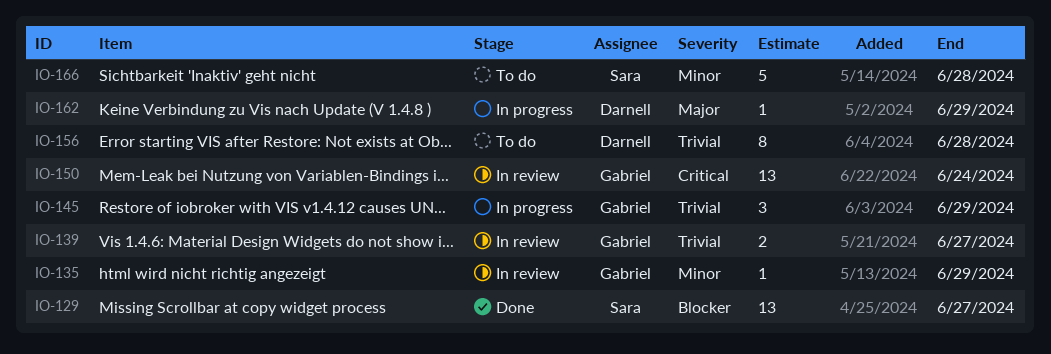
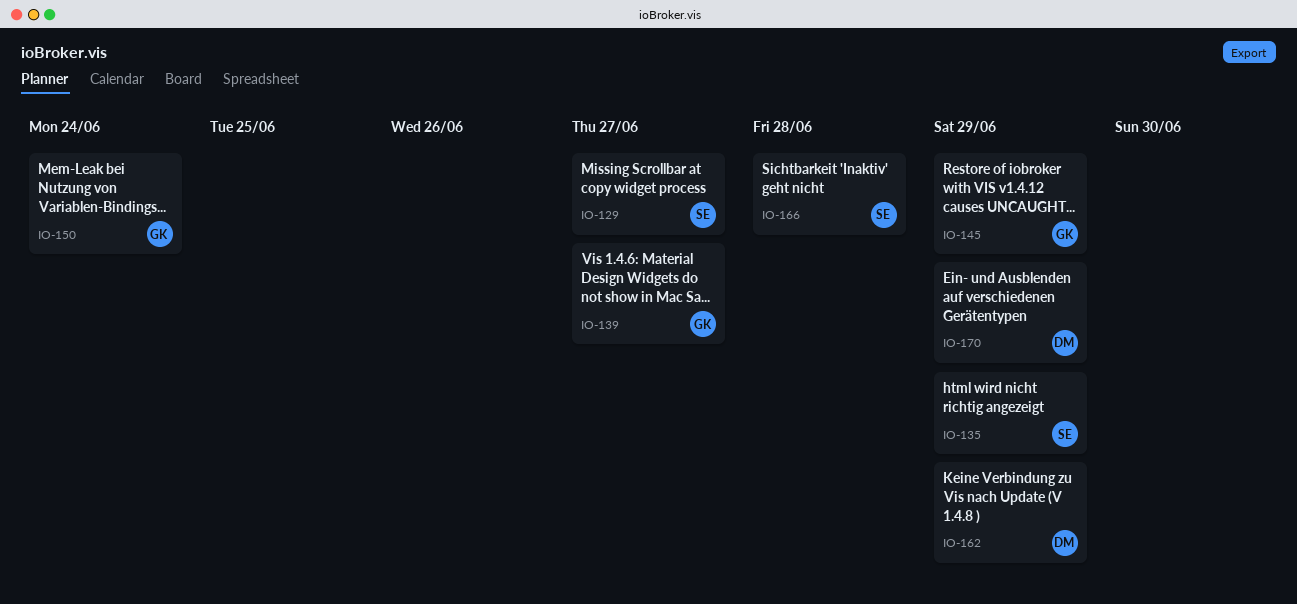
IO-135, owner: Gabriel -> Sara
IO-156: present -> none
IO-170: none -> present

